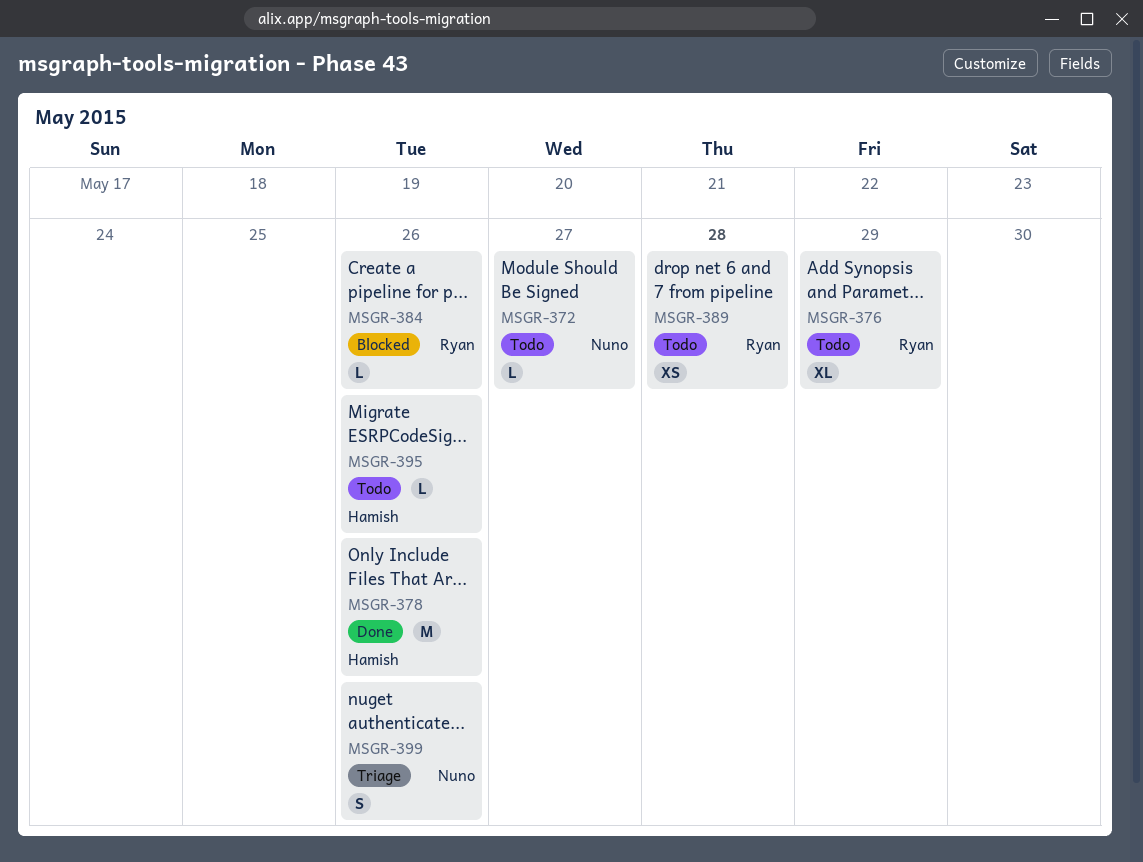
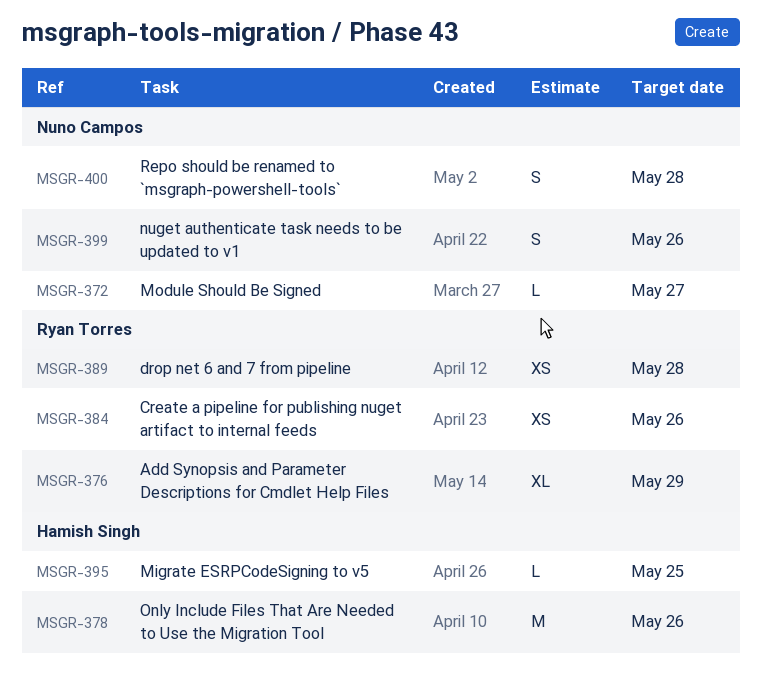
MSGR-384, estimate: L -> XS
MSGR-395, due: May 26 -> May 25
MSGR-400: none -> present

